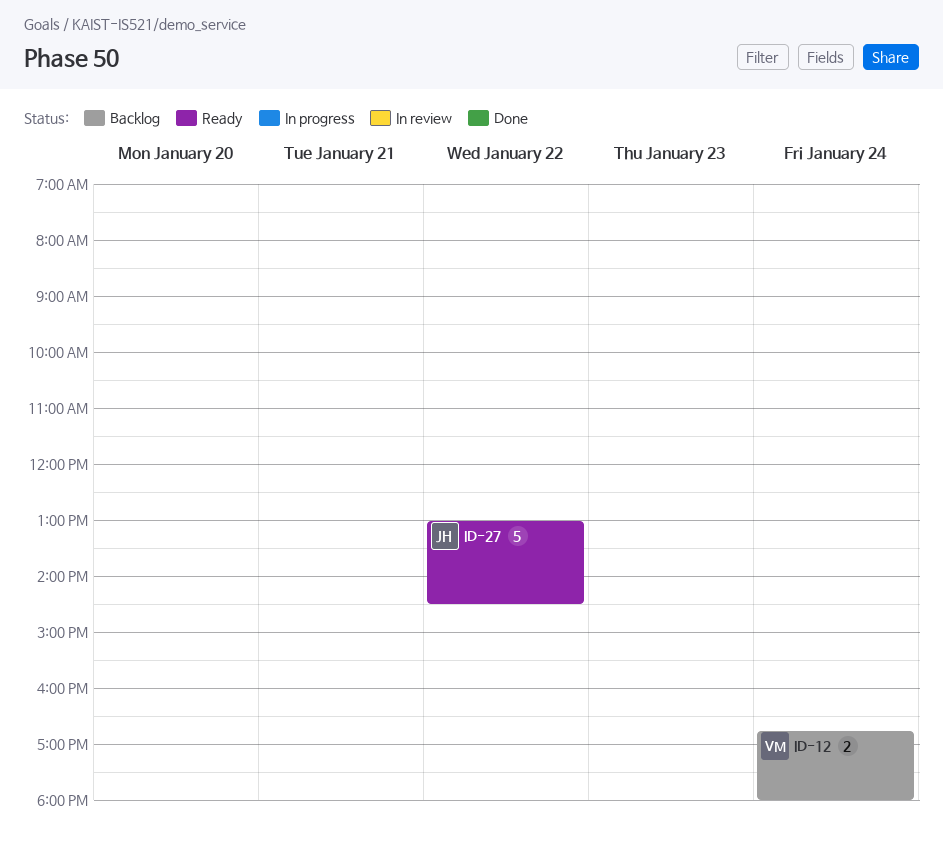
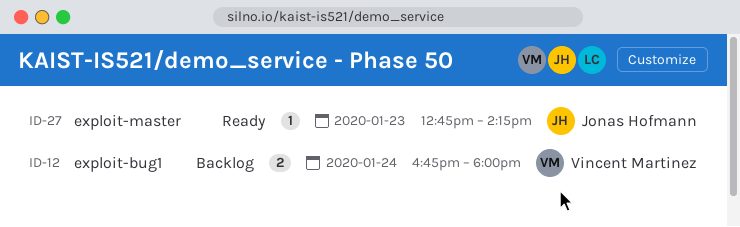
ID-27, estimate: 5 -> 1
ID-27, day: Jan 22 -> Jan 23
ID-27, begins: 13:00 -> 12:45
ID-27, ends: 14:30 -> 14:15

